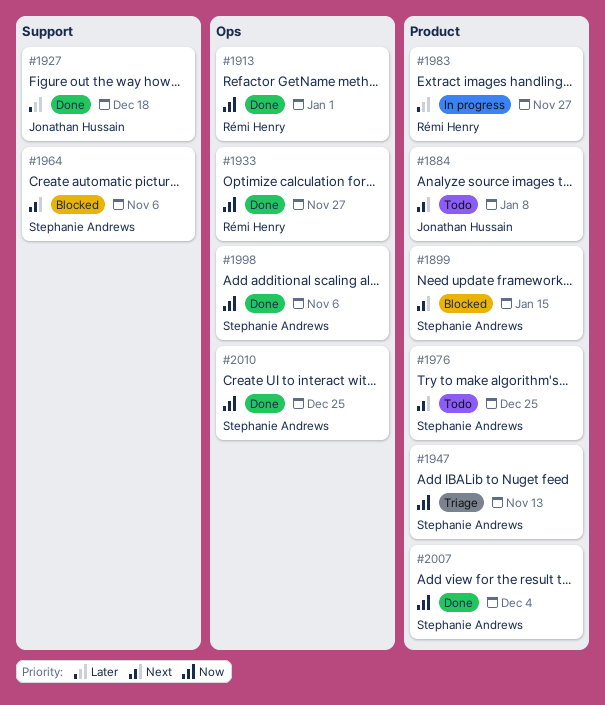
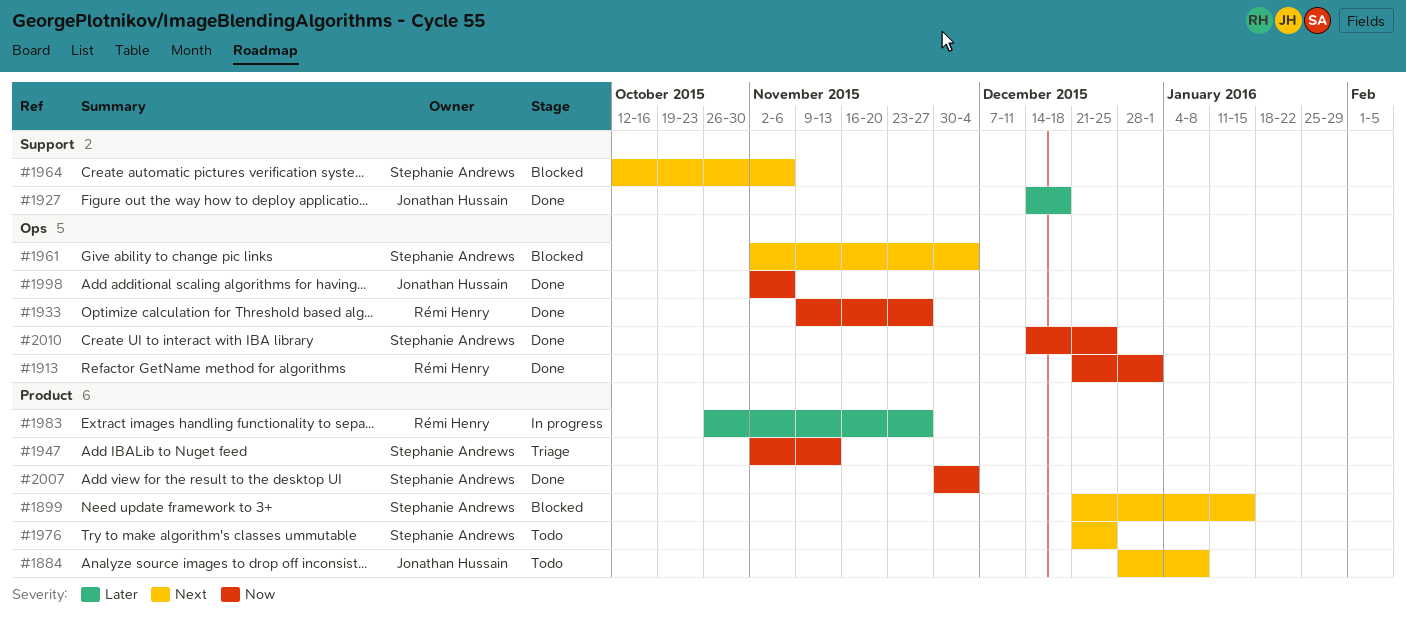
#1961: none -> present
#1998, owner: Stephanie Andrews -> Jonathan Hussain

